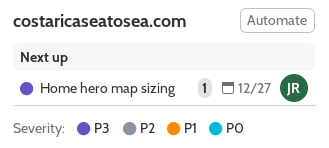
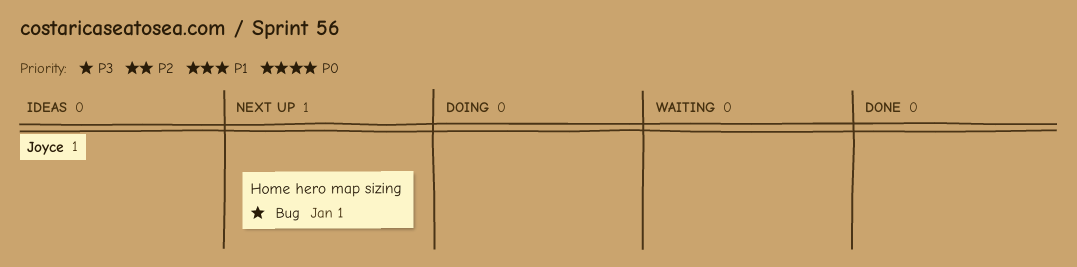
Home hero map sizing, due: Dec 27 -> Jan 1

